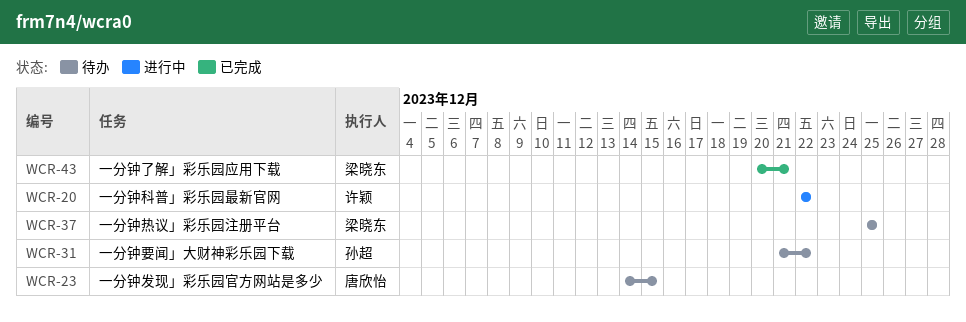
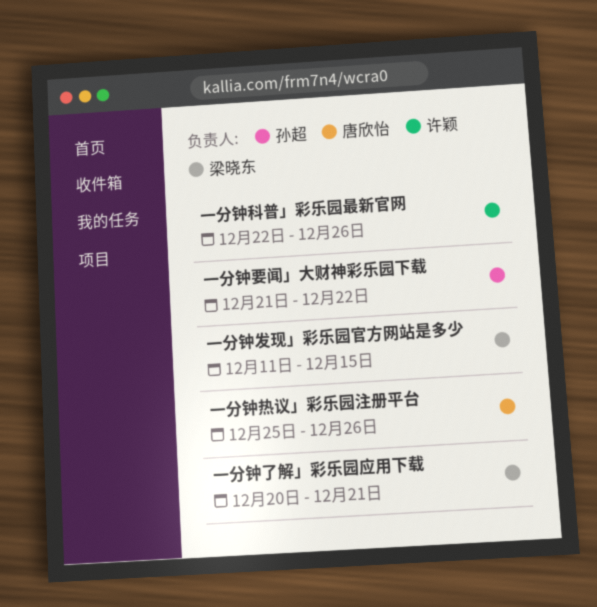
一分钟发现」彩乐园官方网站是多少, owner: 唐欣怡 -> 梁晓东
一分钟发现」彩乐园官方网站是多少, start: Dec 14 -> Dec 11
一分钟热议」彩乐园注册平台, owner: 梁晓东 -> 唐欣怡
一分钟热议」彩乐园注册平台, due: Dec 25 -> Dec 26
一分钟科普」彩乐园最新官网, due: Dec 22 -> Dec 26

